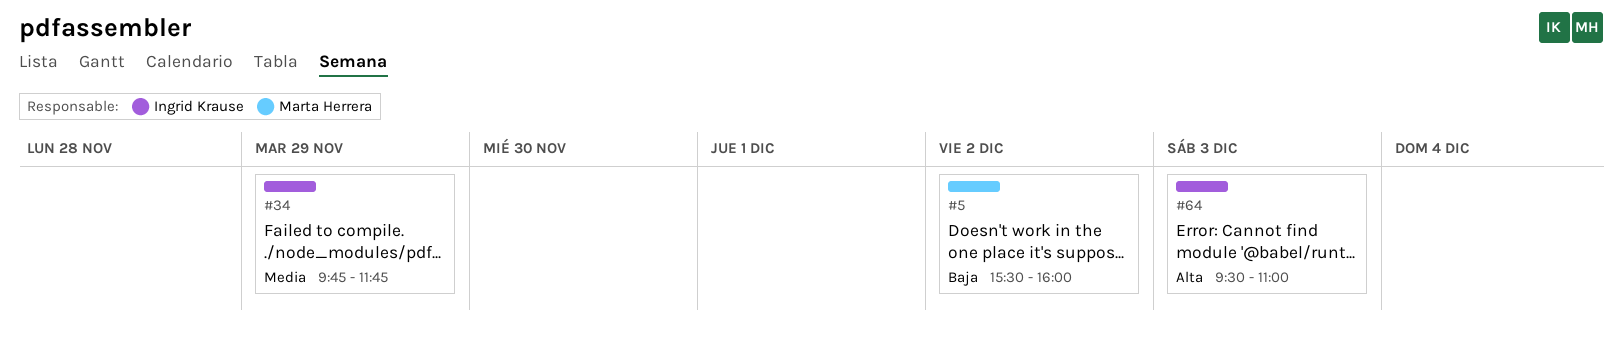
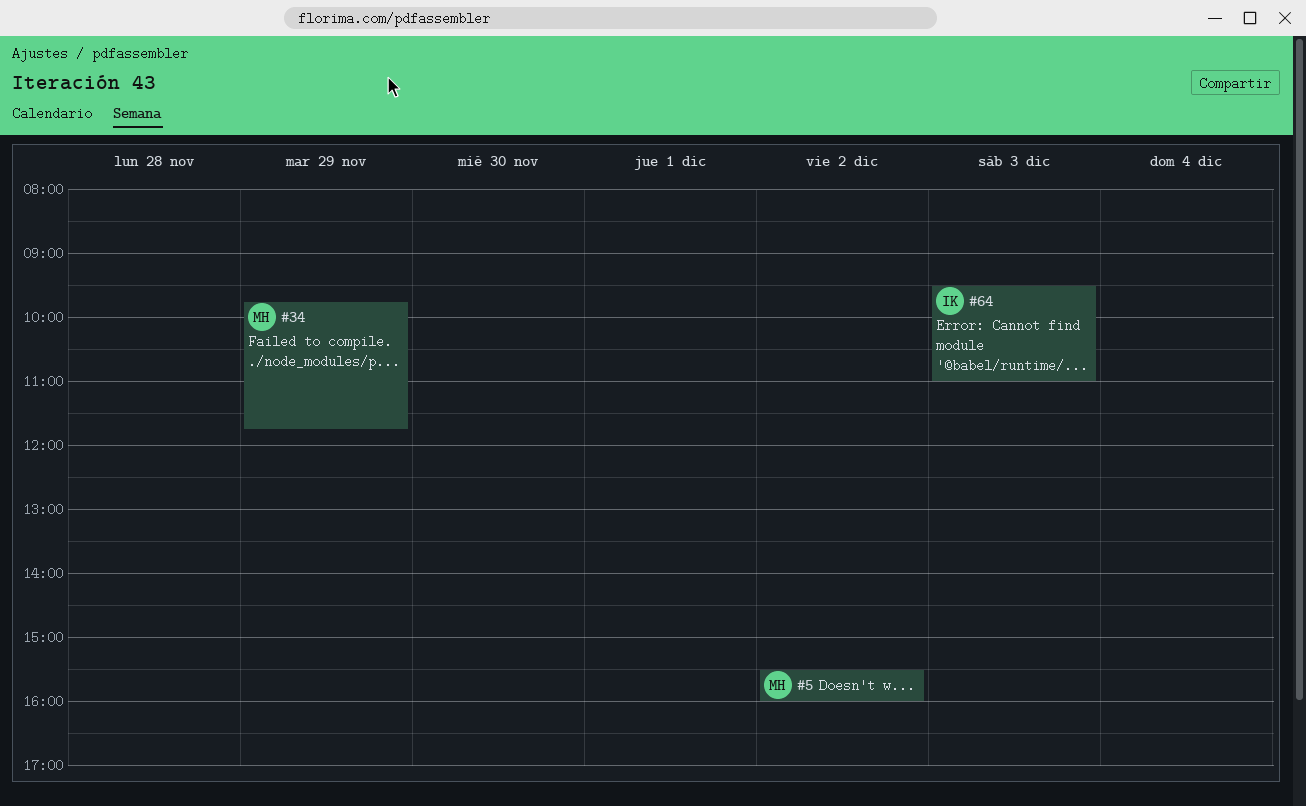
#34, owner: Ingrid Krause -> Marta Herrera

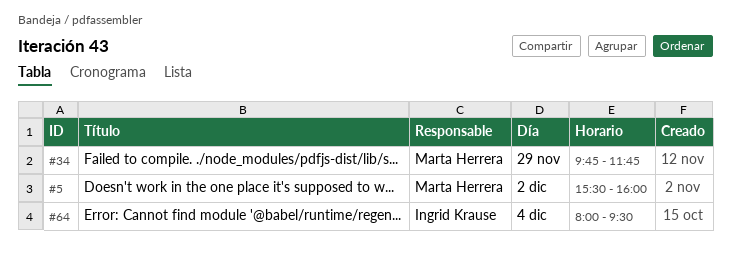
#64, day: Dec 3 -> Dec 4
#64, begins: 09:30 -> 08:00
#64, ends: 11:00 -> 09:30

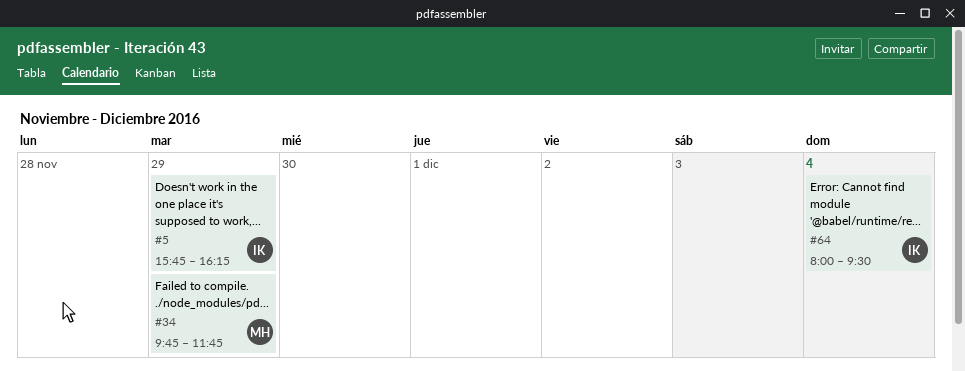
#5, owner: Marta Herrera -> Ingrid Krause
#5, day: Dec 2 -> Nov 29
#5, begins: 15:30 -> 15:45
#5, ends: 16:00 -> 16:15

